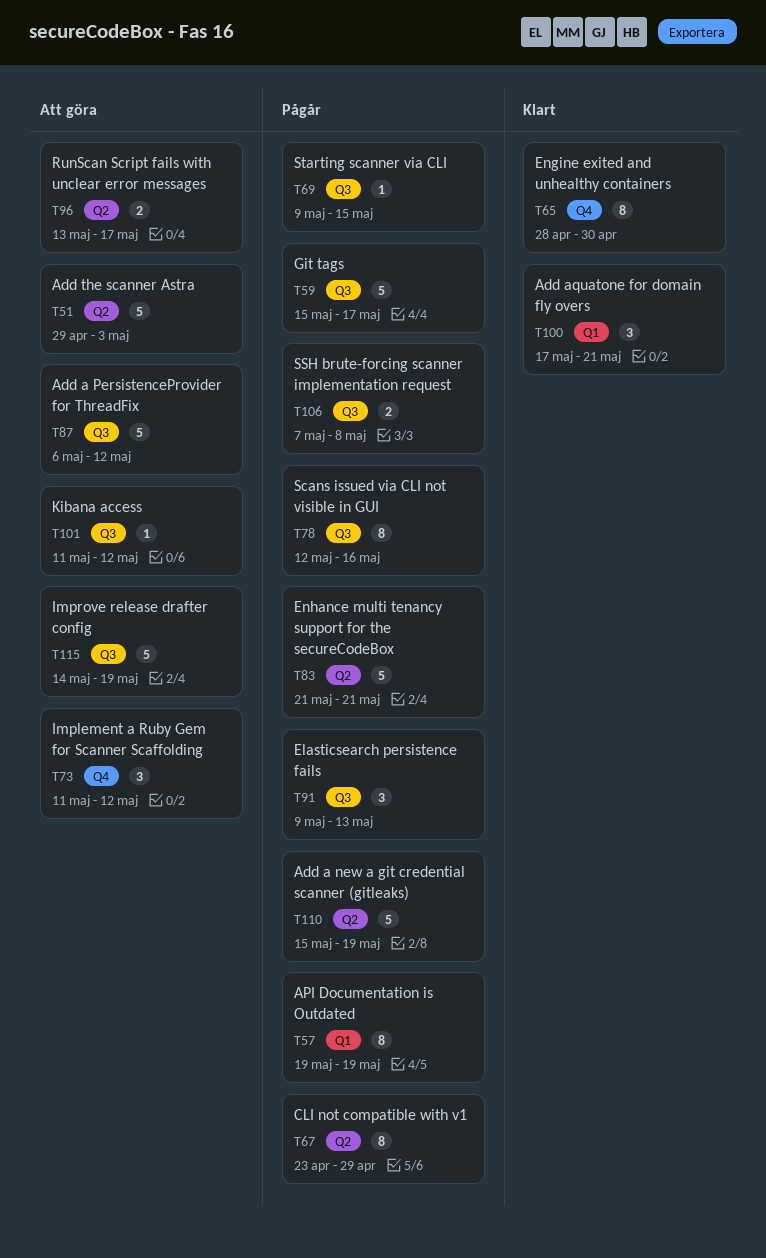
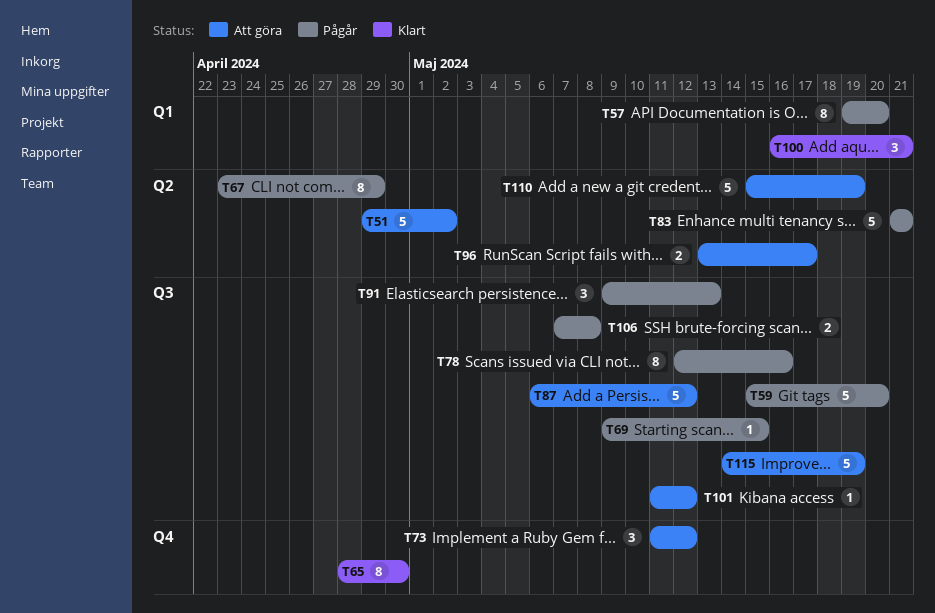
T51, due: May 3 -> May 2
T57, due: May 19 -> May 20
T59, due: May 17 -> May 20
T100, start: May 17 -> May 16
T110, status: Pågår -> Att göra

